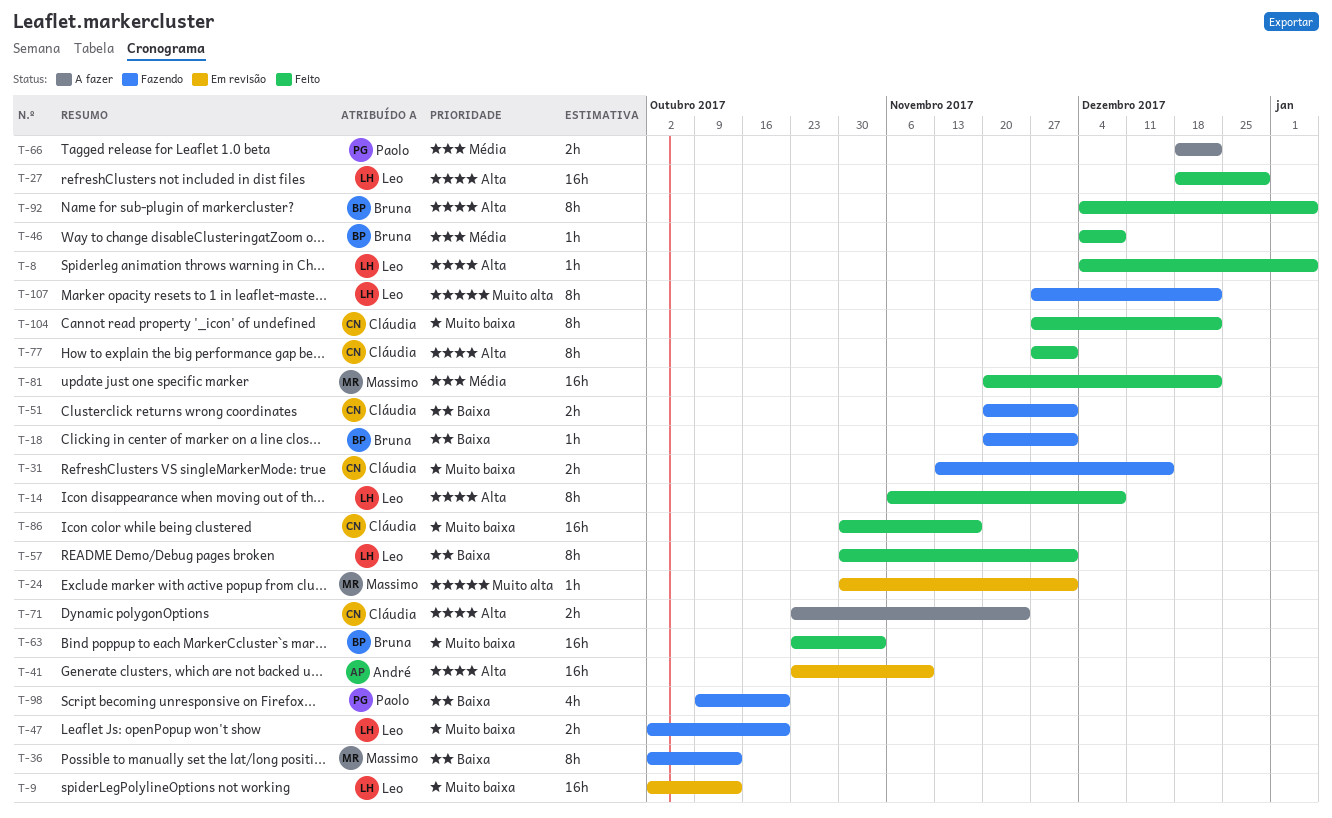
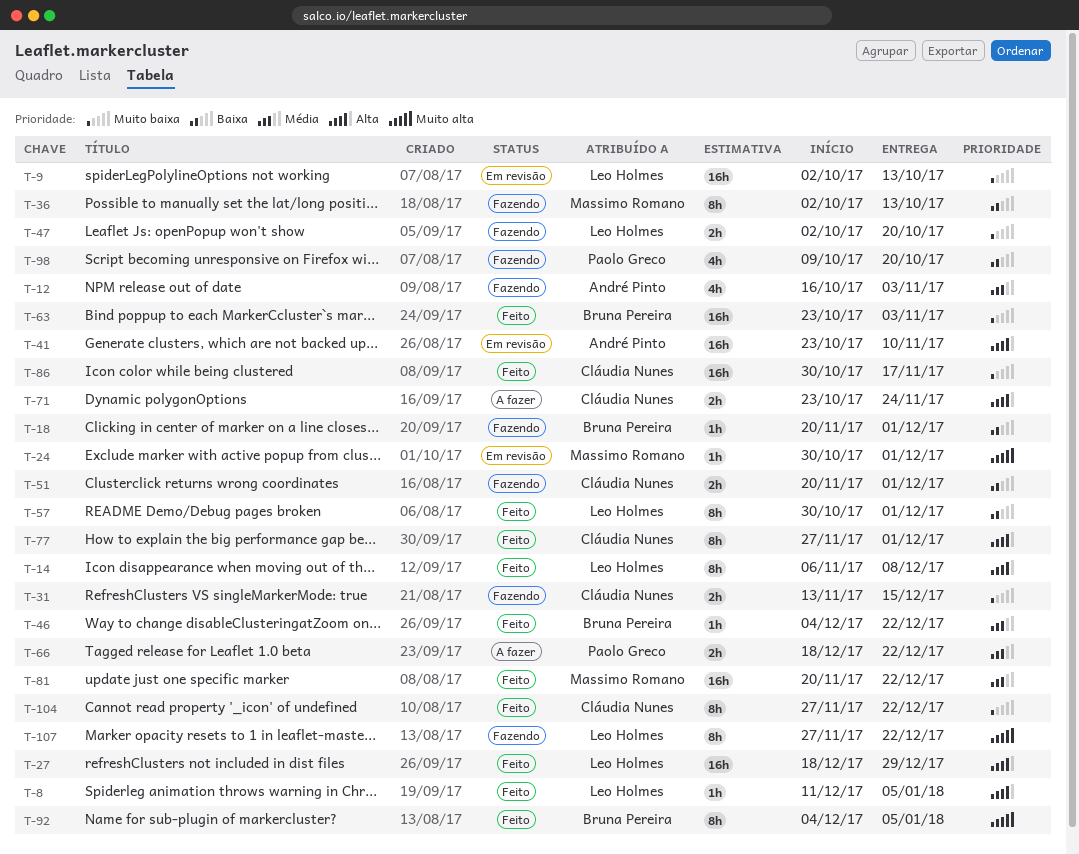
T-8, start: Dec 4 -> Dec 11
T-12: none -> present
T-46, due: Dec 8 -> Dec 22
T-92, priority: Alta -> Muito alta

